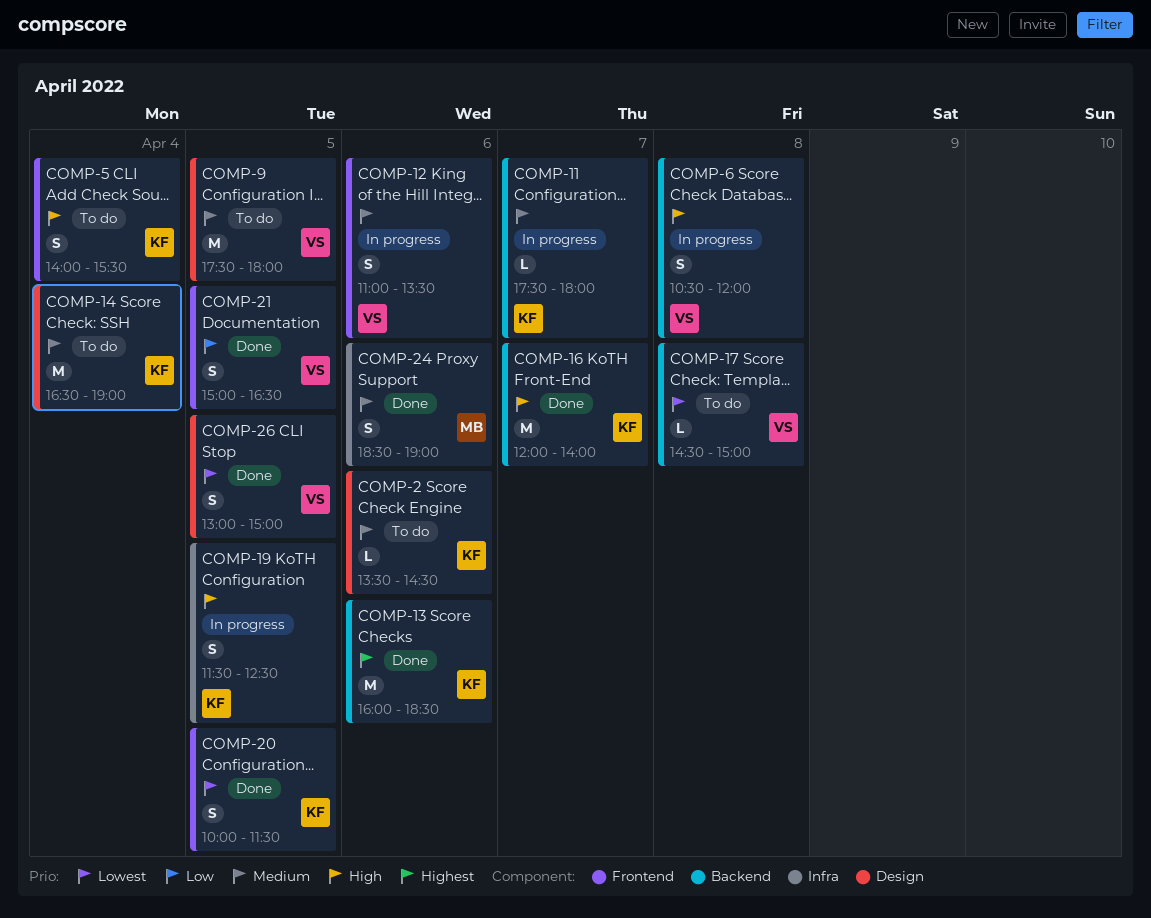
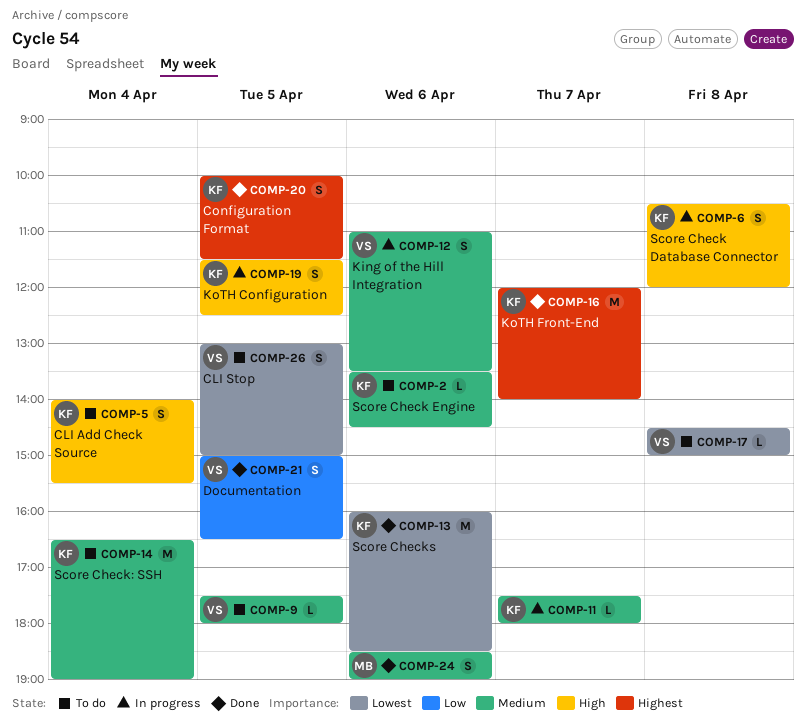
COMP-6, owner: VS -> KF
COMP-9, estimate: M -> L
COMP-13, priority: Highest -> Lowest
COMP-16, priority: High -> Highest
COMP-20, priority: Lowest -> Highest
COMP-26, status: Done -> To do

